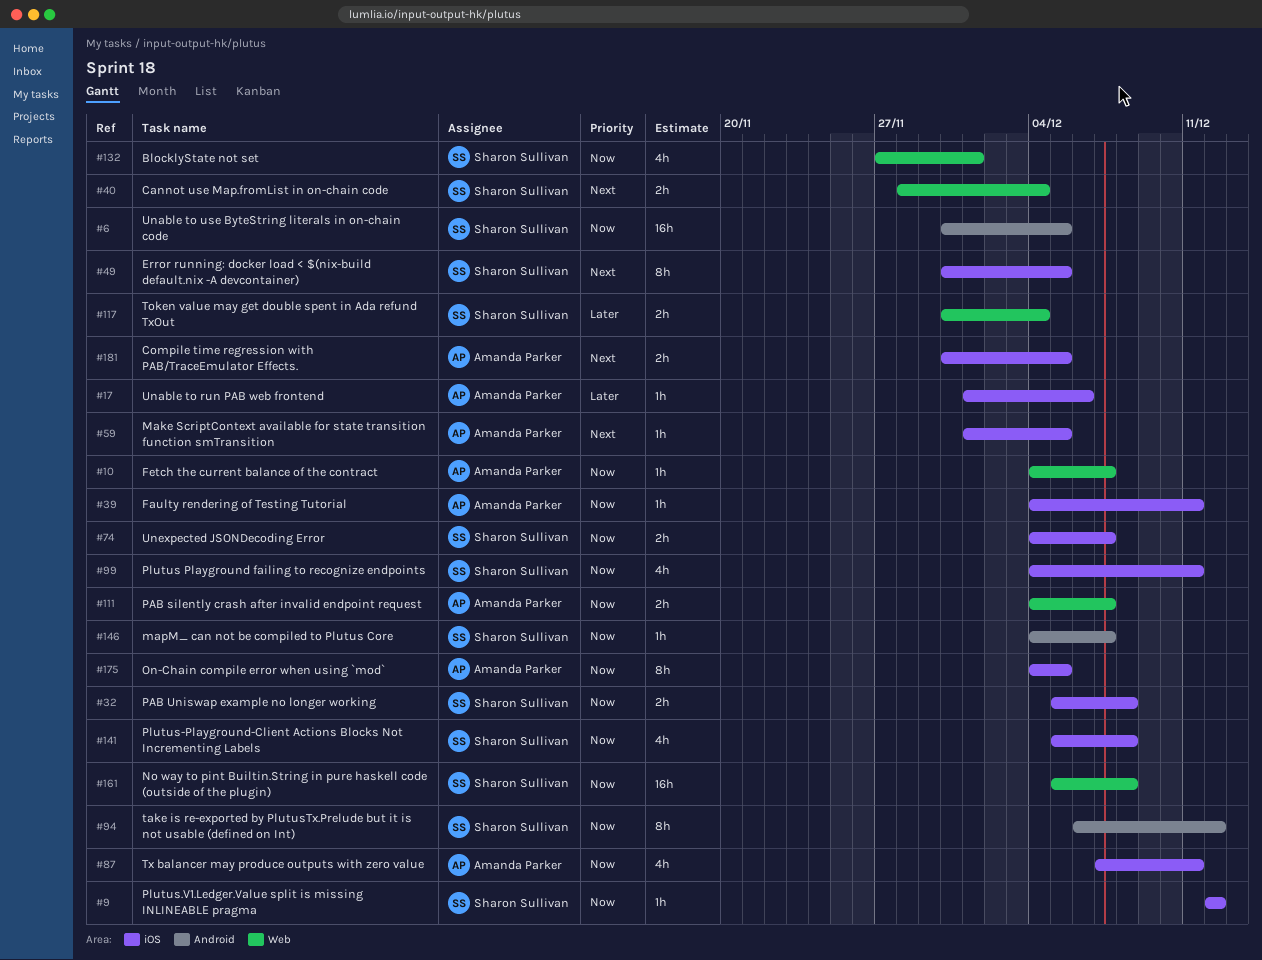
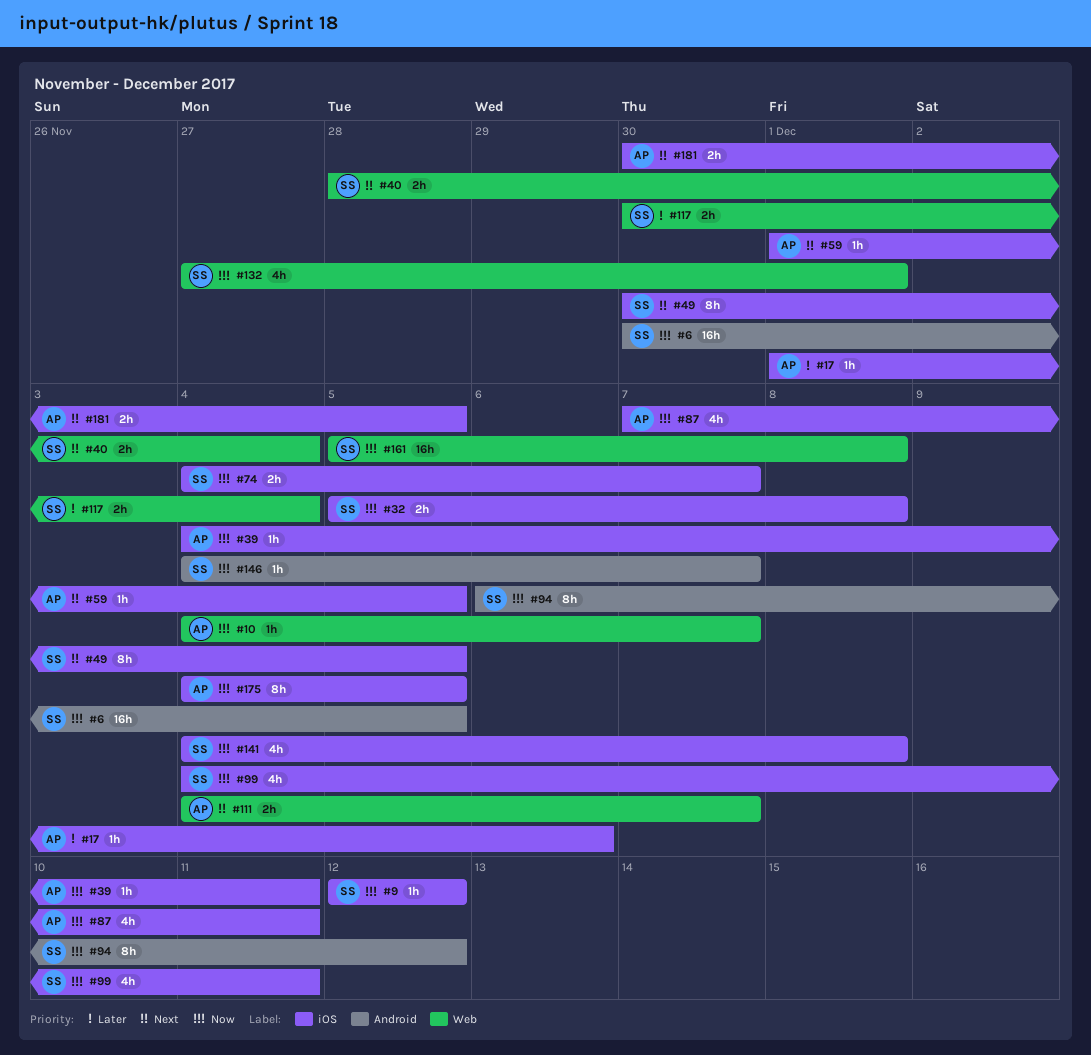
#111, priority: Now -> Next
#141, start: Dec 5 -> Dec 4

